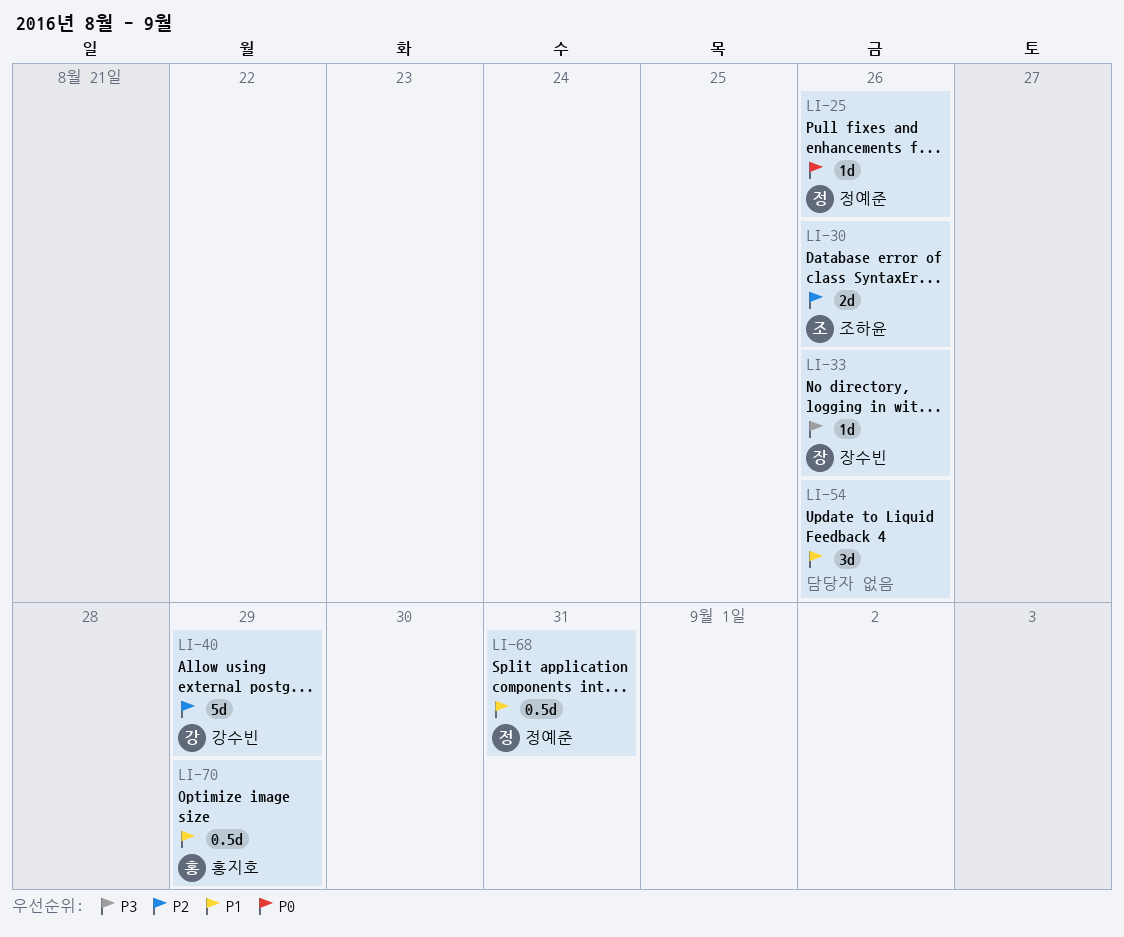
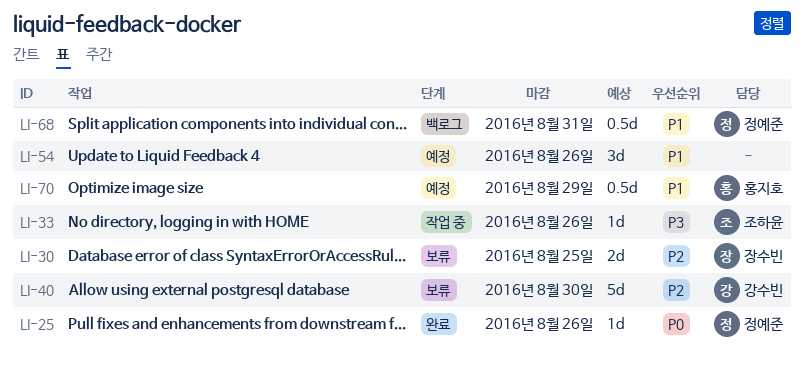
LI-30, owner: 조하윤 -> 장수빈
LI-30, due: Aug 26 -> Aug 25
LI-33, owner: 장수빈 -> 조하윤
LI-40, due: Aug 29 -> Aug 30

